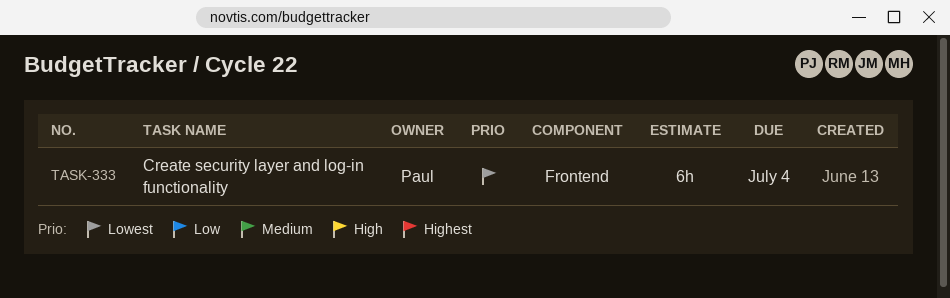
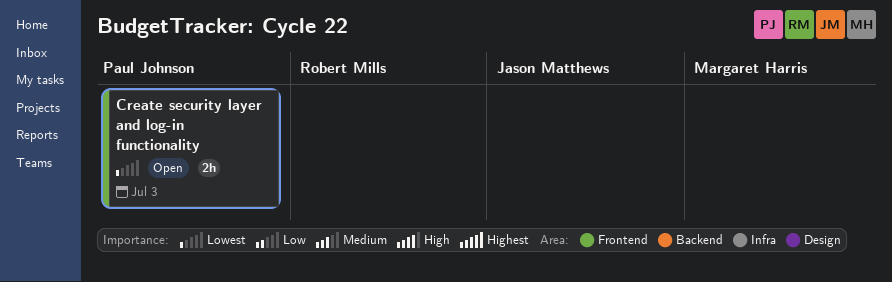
Create security layer and log-in functionality, estimate: 6h -> 2h
Create security layer and log-in functionality, due: Jul 4 -> Jul 3

